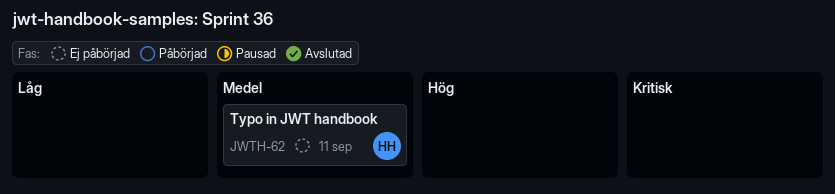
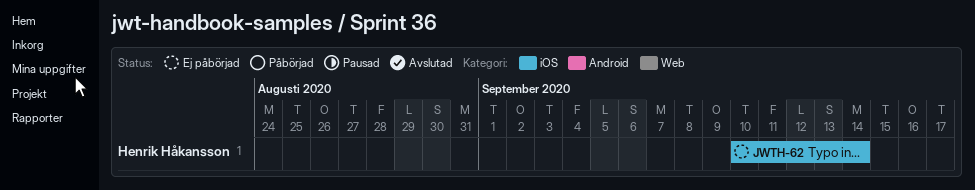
JWTH-62, due: Sep 11 -> Sep 14

